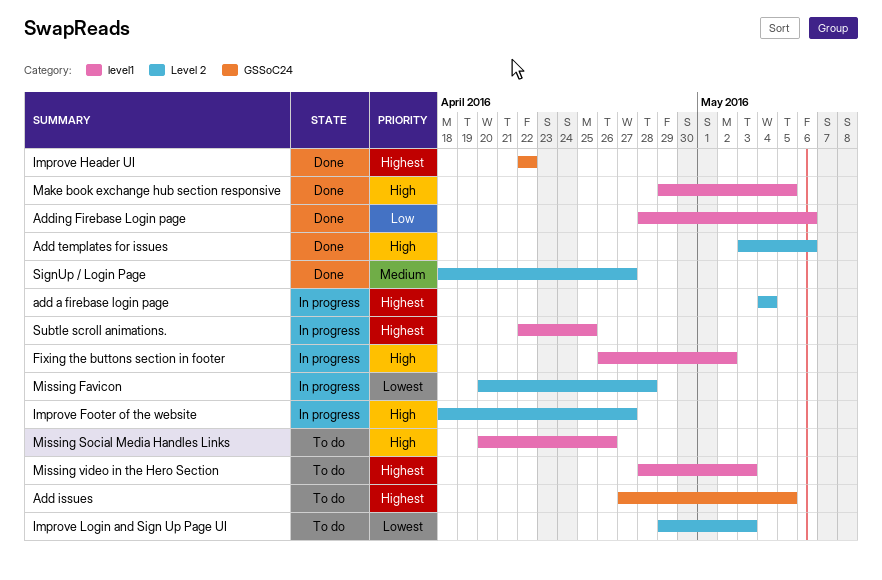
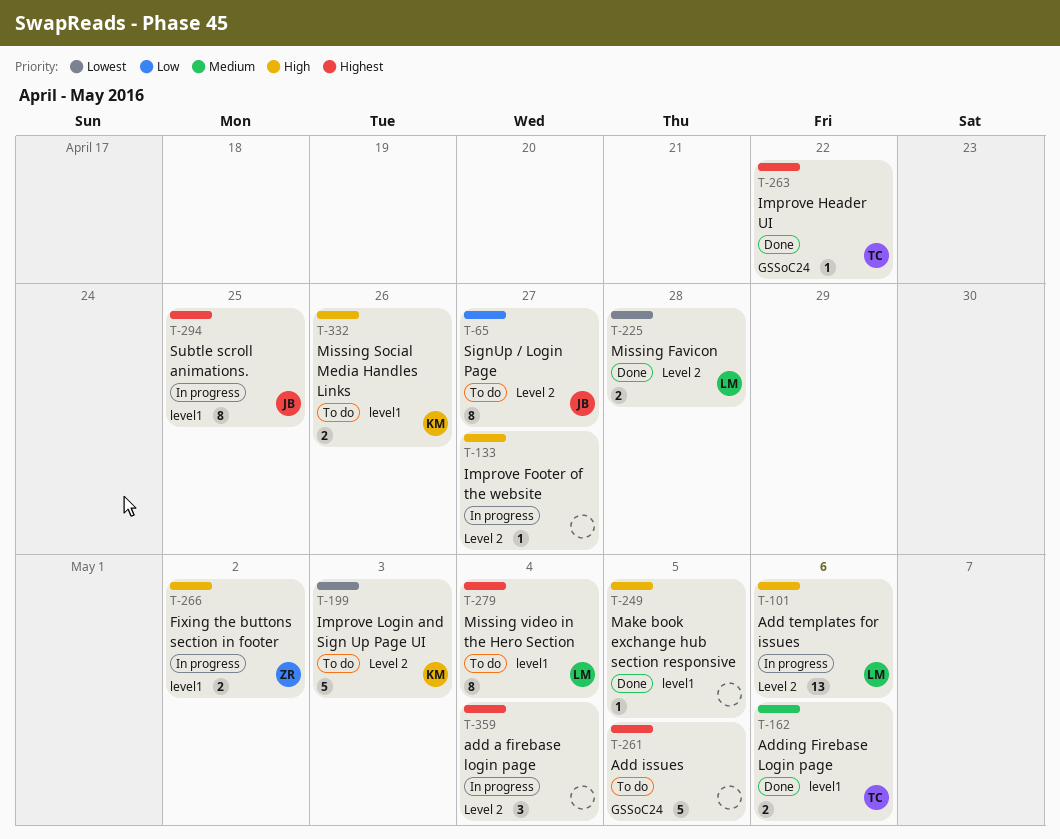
Add templates for issues, status: Done -> In progress
Adding Firebase Login page, priority: Low -> Medium
Missing Favicon, status: In progress -> Done
Missing video in the Hero Section, due: May 3 -> May 4
SignUp / Login Page, status: Done -> To do
SignUp / Login Page, priority: Medium -> Low

